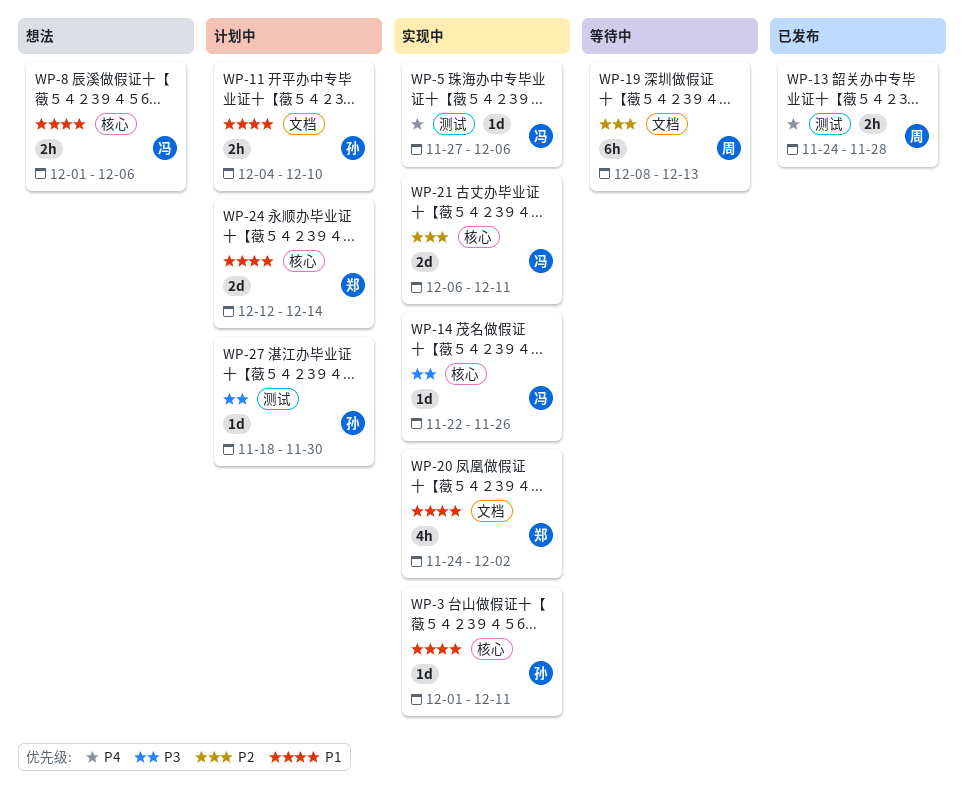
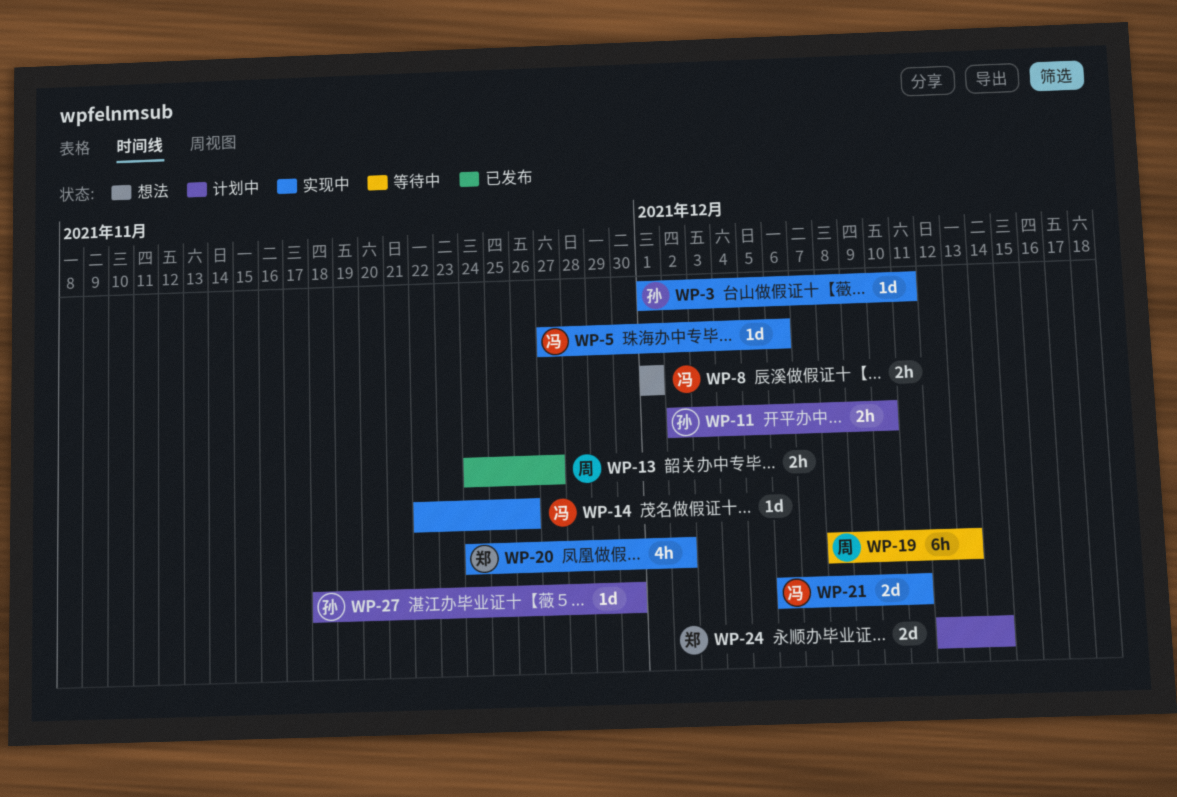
WP-8, due: Dec 6 -> Dec 1
WP-11, start: Dec 4 -> Dec 2
WP-13, due: Nov 28 -> Nov 27

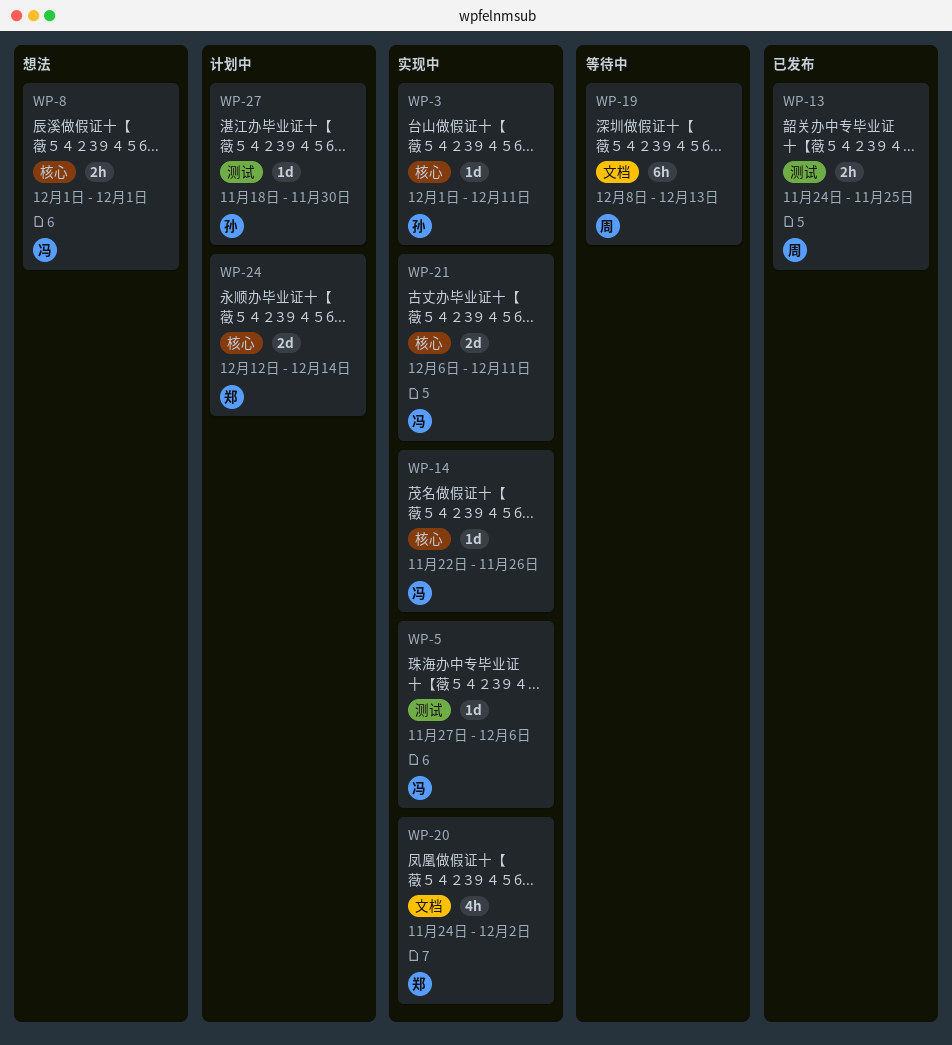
WP-11: present -> none
WP-13, due: Nov 27 -> Nov 25

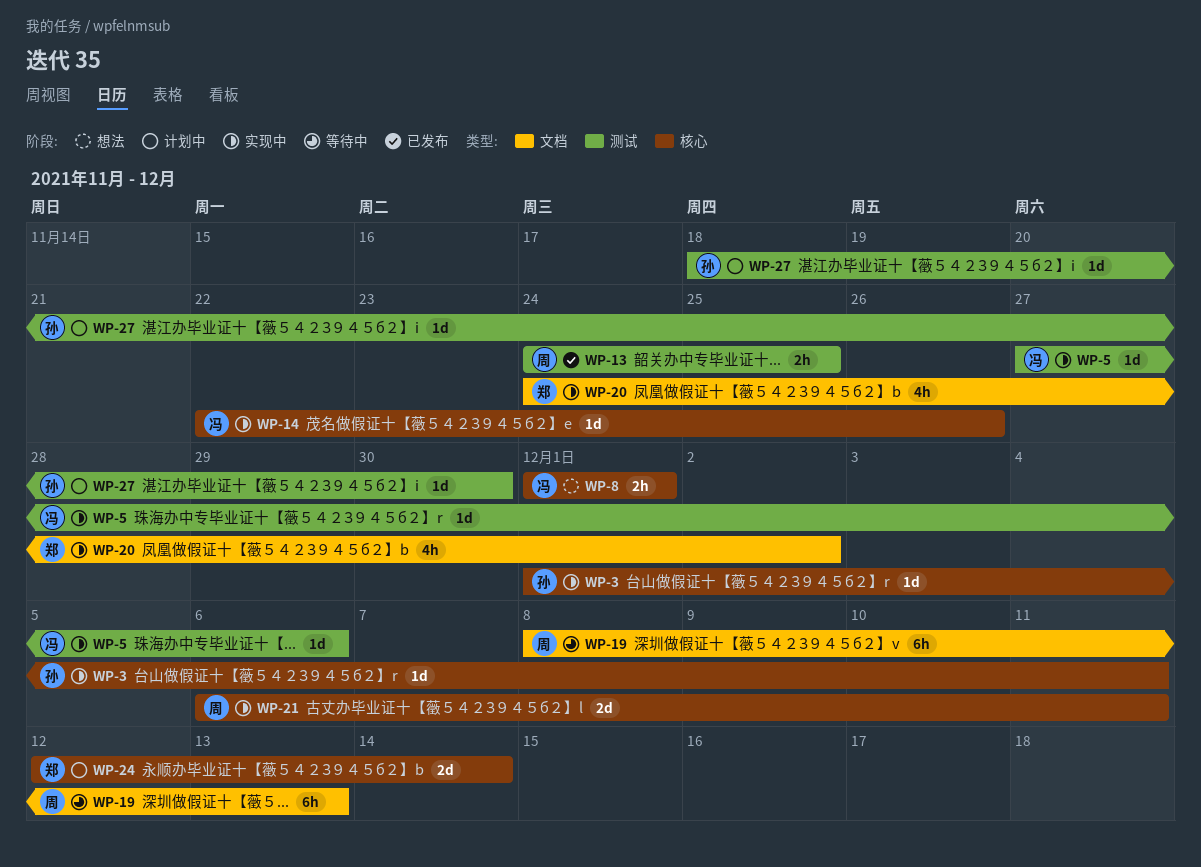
WP-21, owner: 冯 -> 周

